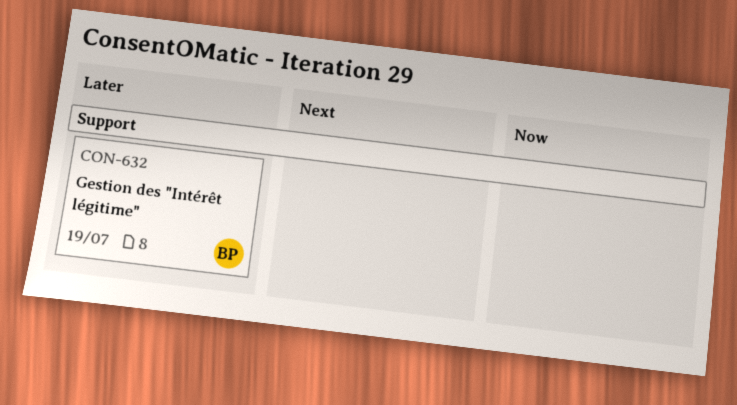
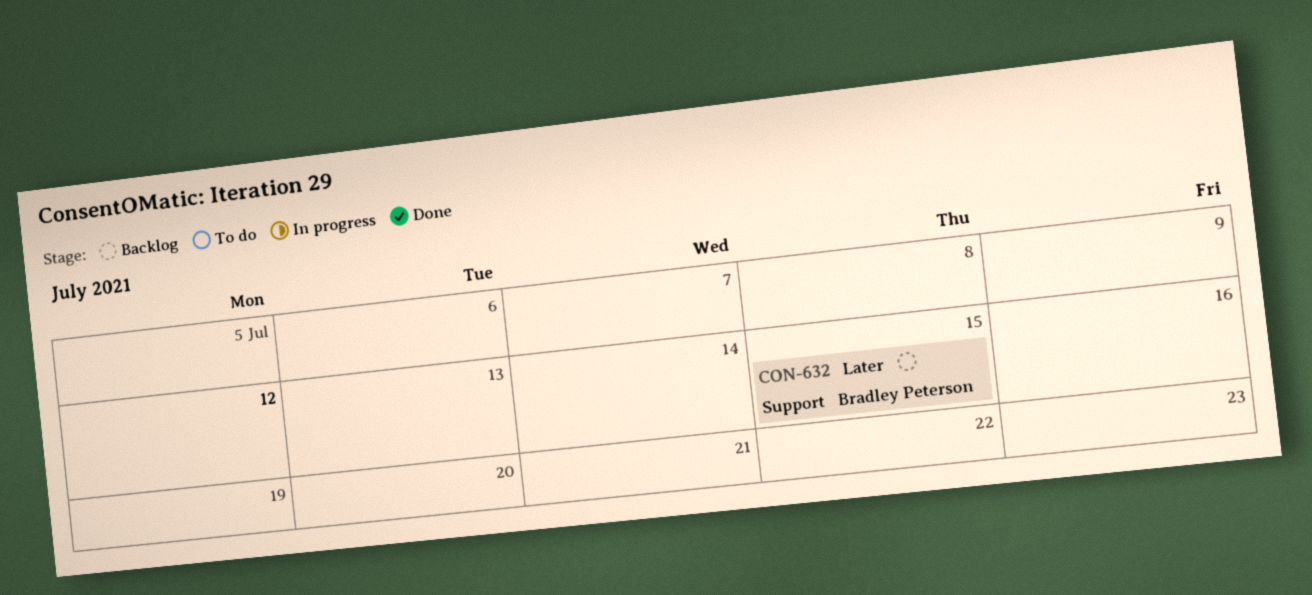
CON-632, due: Jul 19 -> Jul 15

